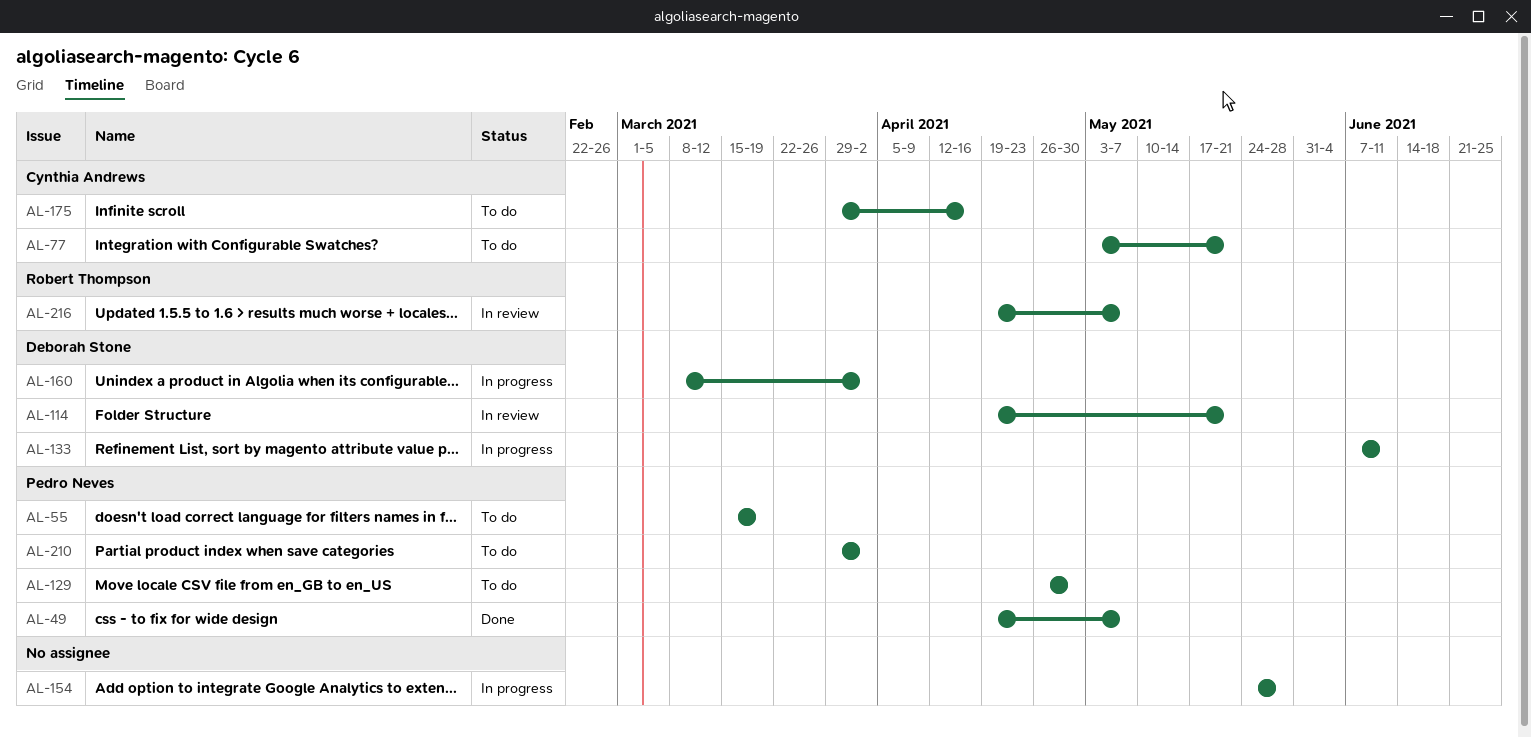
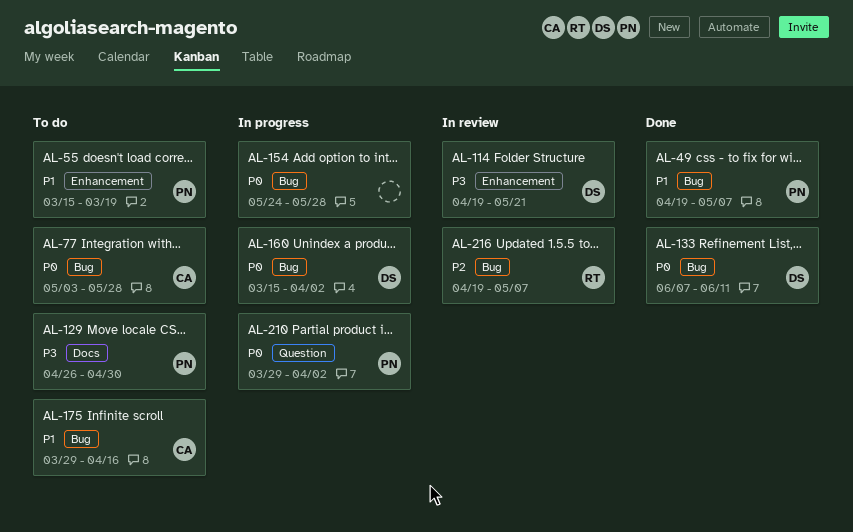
AL-77, due: May 21 -> May 28
AL-133, status: In progress -> Done
AL-160, start: Mar 8 -> Mar 15
AL-210, status: To do -> In progress

